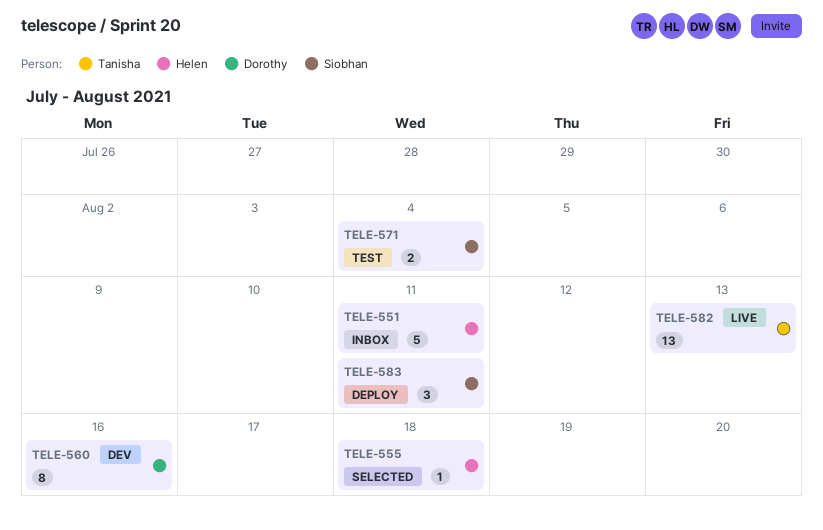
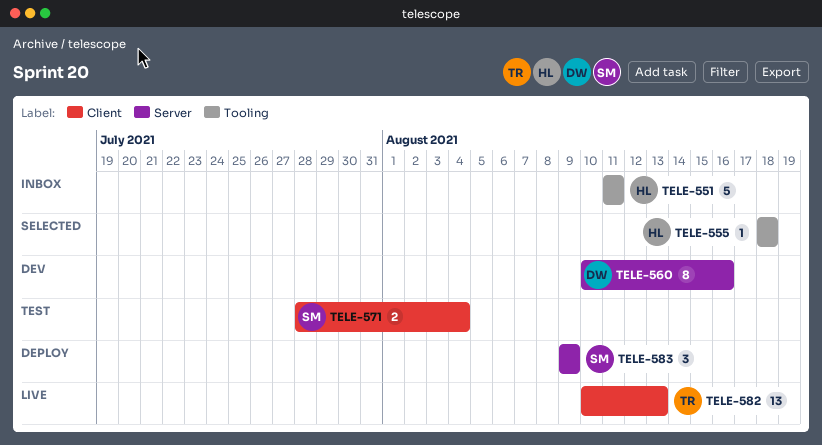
TELE-583, due: Aug 11 -> Aug 9

